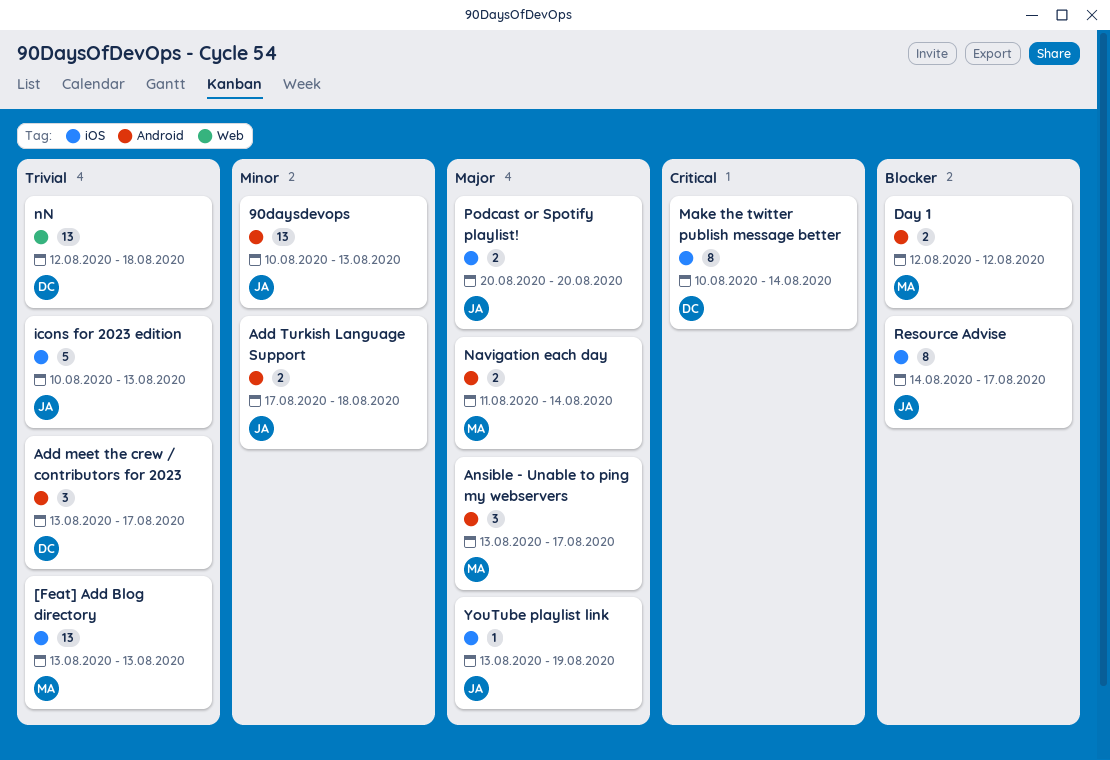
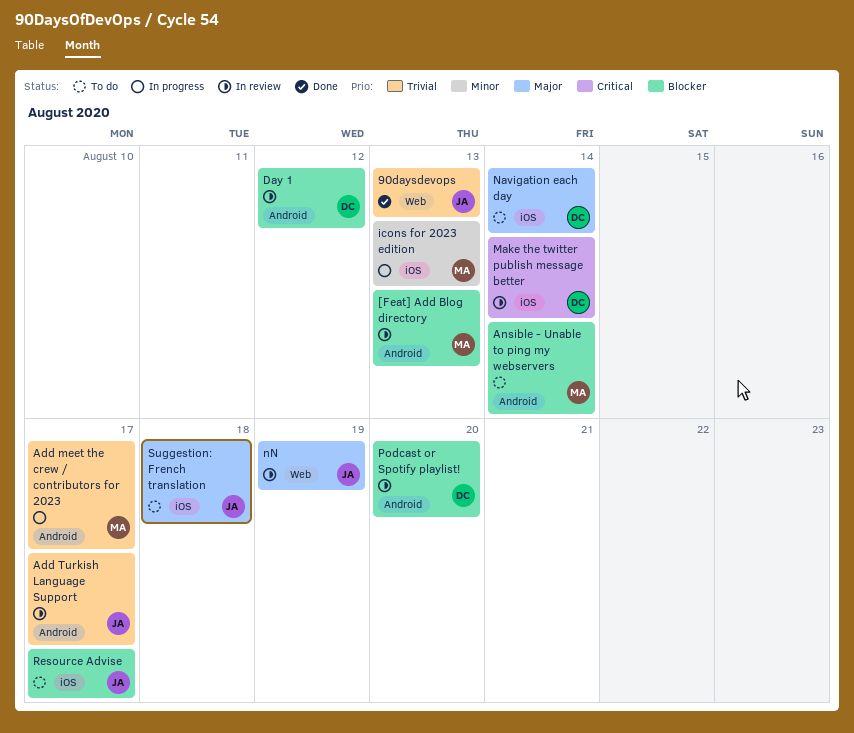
90daysdevops, priority: Minor -> Trivial
90daysdevops, label: Android -> Web
[Feat] Add Blog directory, priority: Trivial -> Blocker
[Feat] Add Blog directory, label: iOS -> Android
Add meet the crew / contributors for 2023, owner: DC -> MA
Add Turkish Language Support, priority: Minor -> Trivial
Add Turkish Language Support, due: Aug 18 -> Aug 17
Ansible - Unable to ping my webservers, priority: Major -> Blocker
Ansible - Unable to ping my webservers, due: Aug 17 -> Aug 14
Day 1, owner: MA -> DC
icons for 2023 edition, owner: JA -> MA
icons for 2023 edition, priority: Trivial -> Minor
Navigation each day, owner: MA -> DC
Navigation each day, label: Android -> iOS
nN, owner: DC -> JA
nN, priority: Trivial -> Major
nN, due: Aug 18 -> Aug 19
Podcast or Spotify playlist!, owner: JA -> DC
Podcast or Spotify playlist!, priority: Major -> Blocker
Podcast or Spotify playlist!, label: iOS -> Android
Suggestion: French translation: none -> present
YouTube playlist link: present -> none

